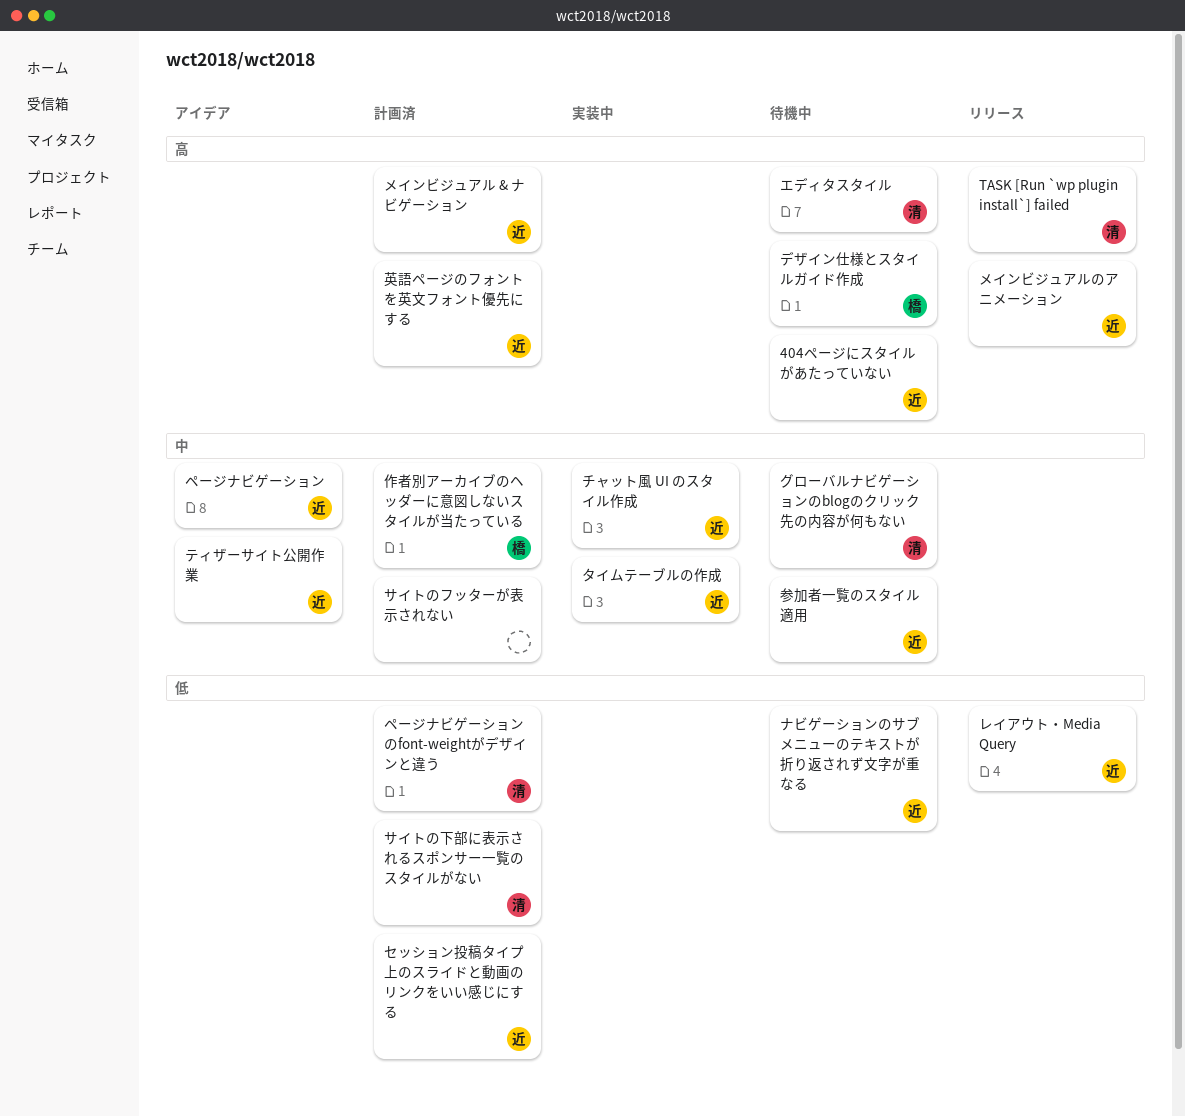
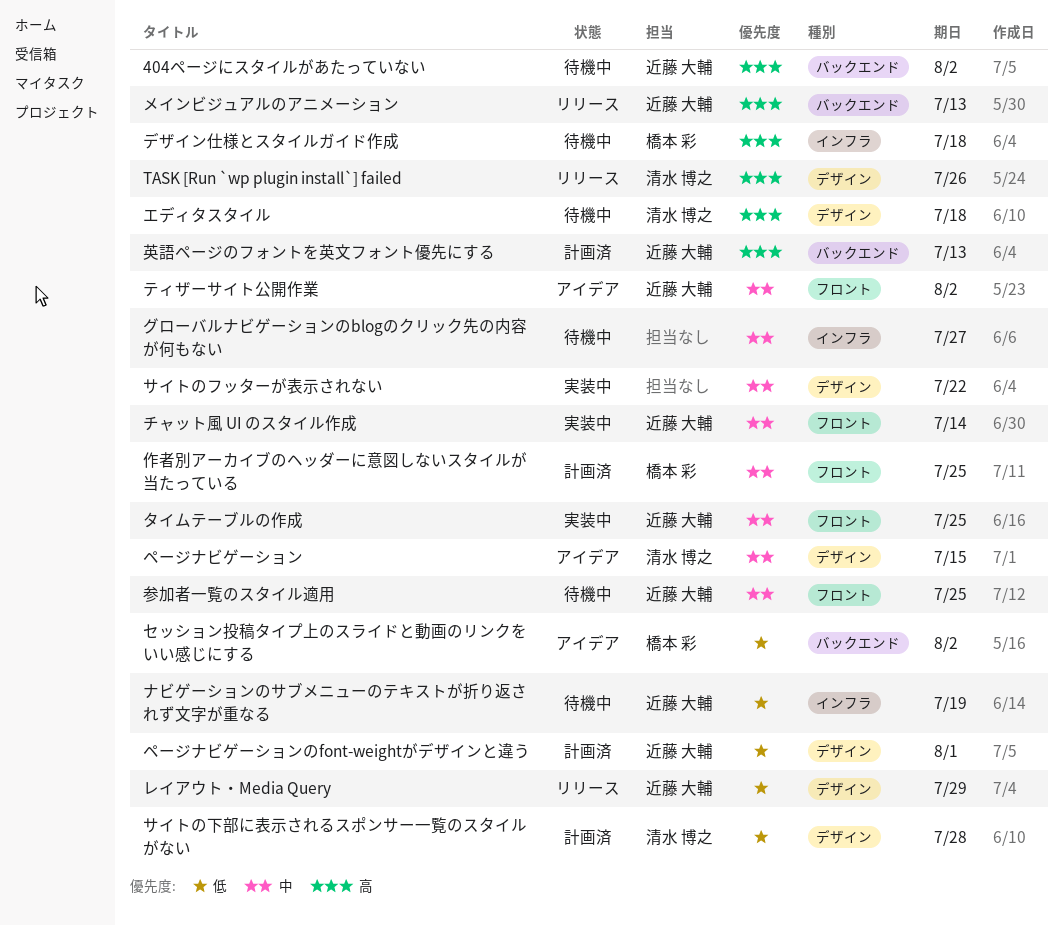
グローバルナビゲーションのblogのクリック先の内容が何もない, owner: 清水 博之 -> none
サイトのフッターが表示されない, status: 計画済 -> 実装中
セッション投稿タイプ上のスライドと動画のリンクをいい感じにする, status: 計画済 -> アイデア
セッション投稿タイプ上のスライドと動画のリンクをいい感じにする, owner: 近藤 大輔 -> 橋本 彩
ページナビゲーション, owner: 近藤 大輔 -> 清水 博之
ページナビゲーションのfont-weightがデザインと違う, owner: 清水 博之 -> 近藤 大輔
メインビジュアル & ナビゲーション: present -> none

